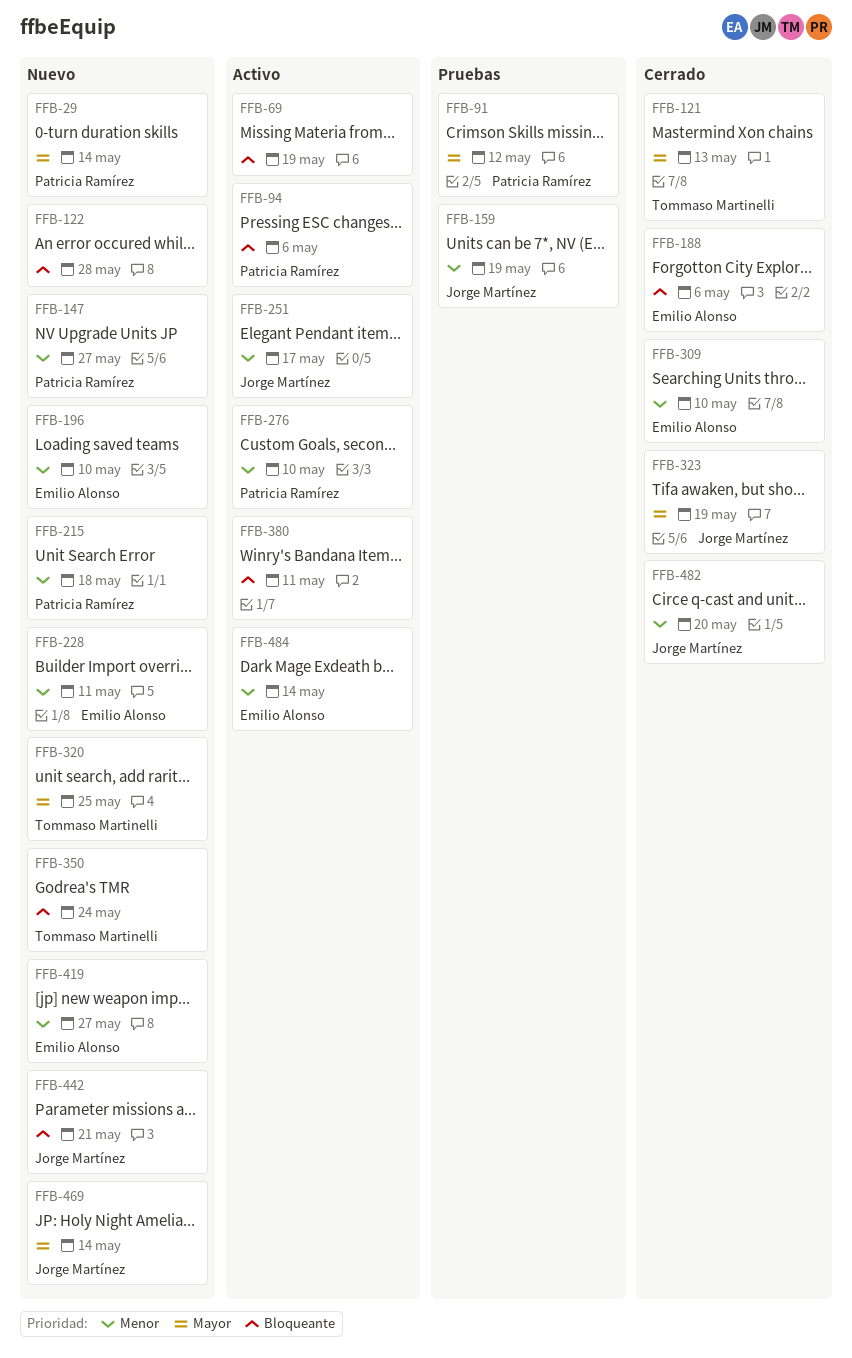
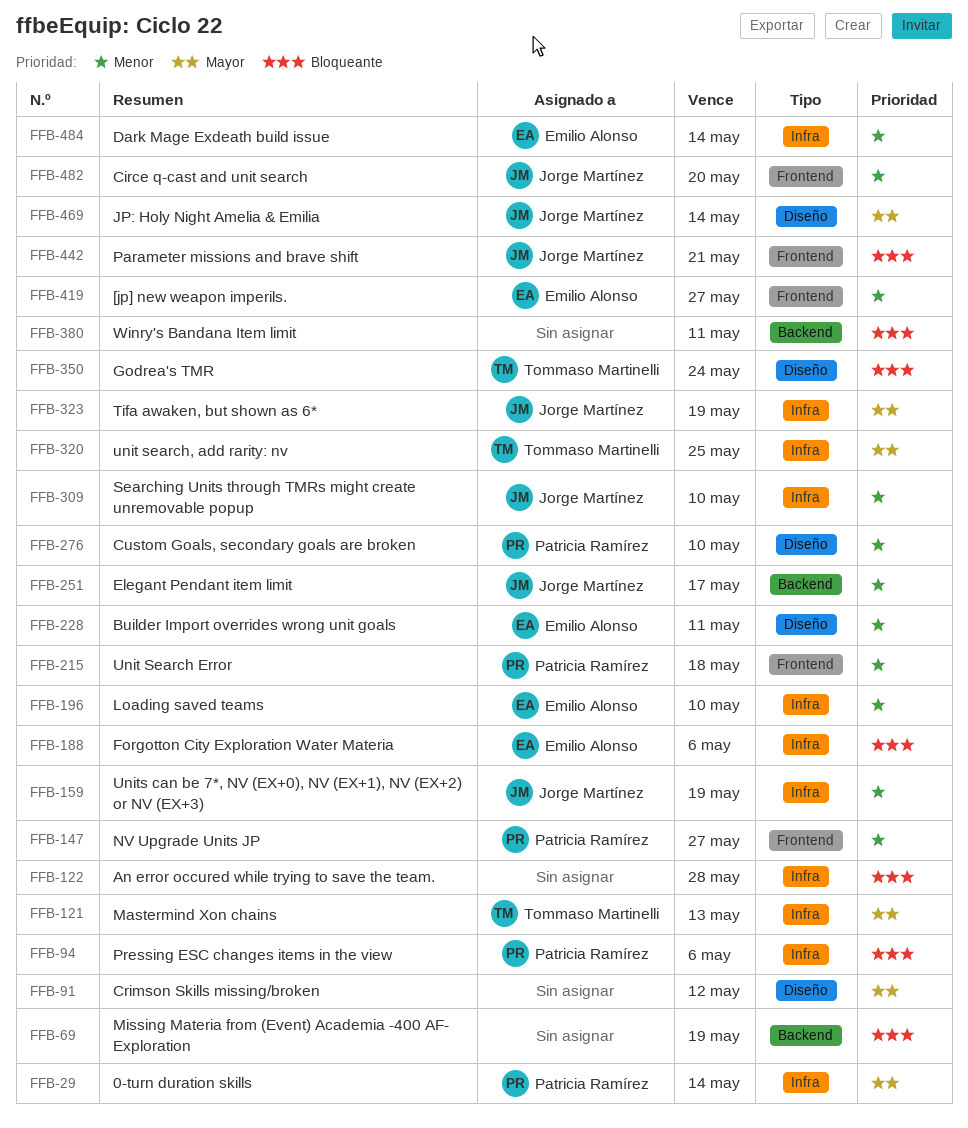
FFB-91, owner: Patricia Ramírez -> none
FFB-309, owner: Emilio Alonso -> Jorge Martínez

